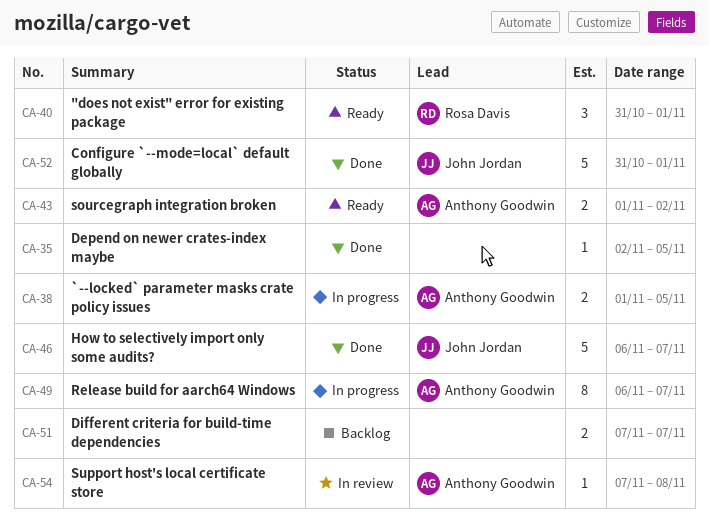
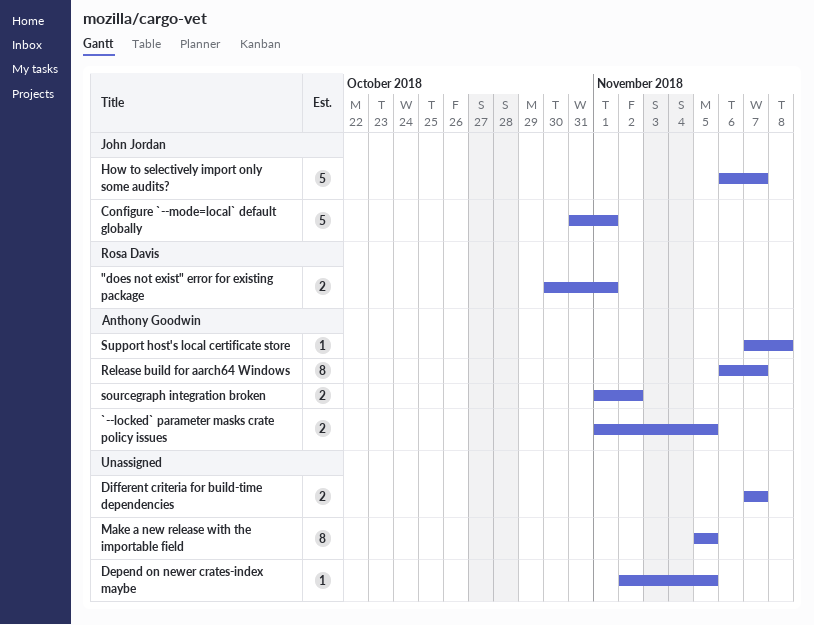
"does not exist" error for existing package, estimate: 3 -> 2
"does not exist" error for existing package, start: Oct 31 -> Oct 30
Make a new release with the importable field: none -> present

